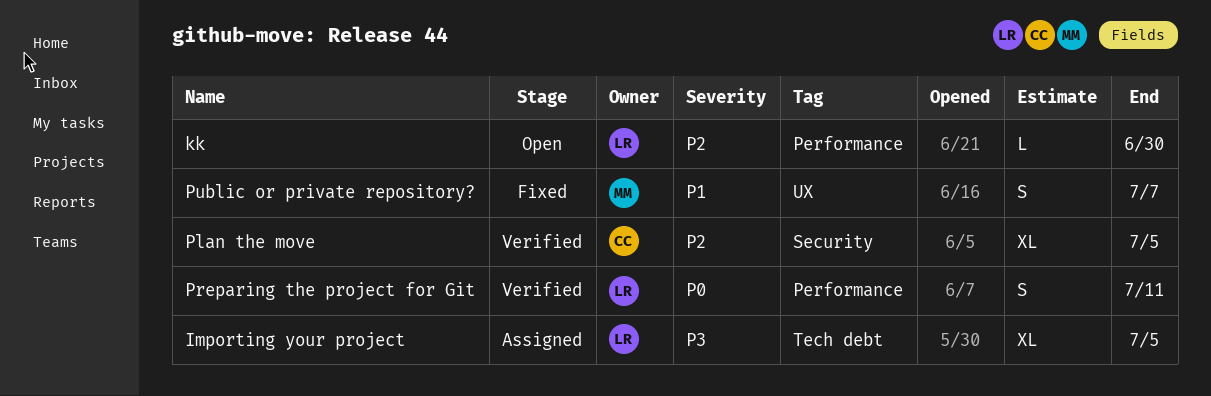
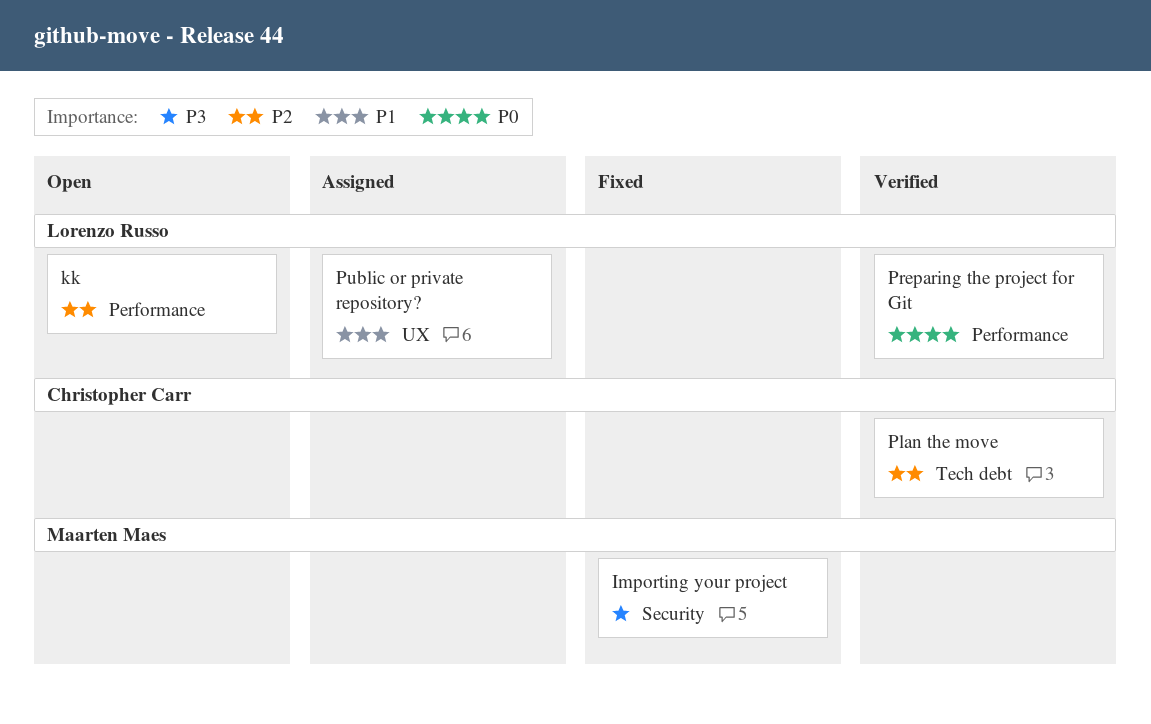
Importing your project, status: Assigned -> Fixed
Importing your project, owner: Lorenzo Russo -> Maarten Maes
Importing your project, label: Tech debt -> Security
Plan the move, label: Security -> Tech debt
Public or private repository?, status: Fixed -> Assigned
Public or private repository?, owner: Maarten Maes -> Lorenzo Russo

